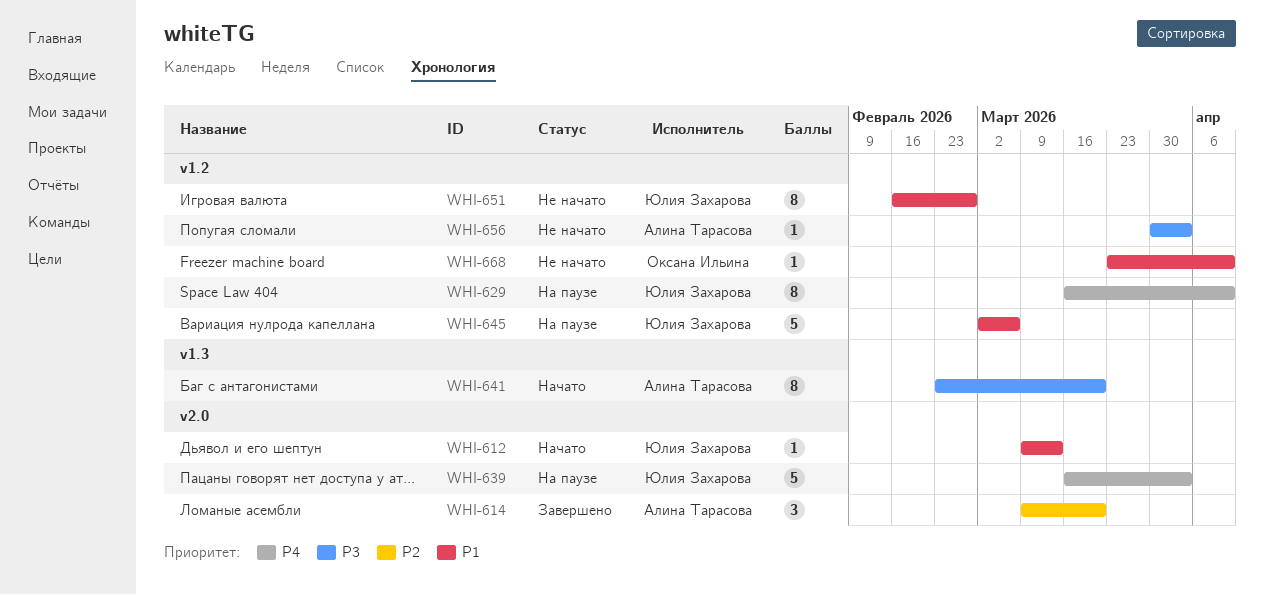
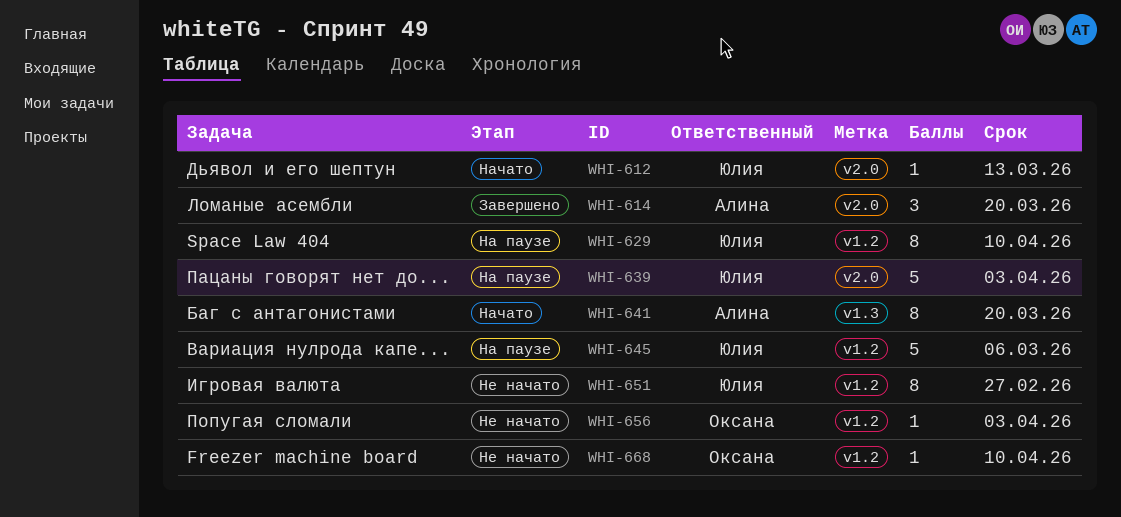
WHI-656, owner: Алина Тарасова -> Оксана Ильина

